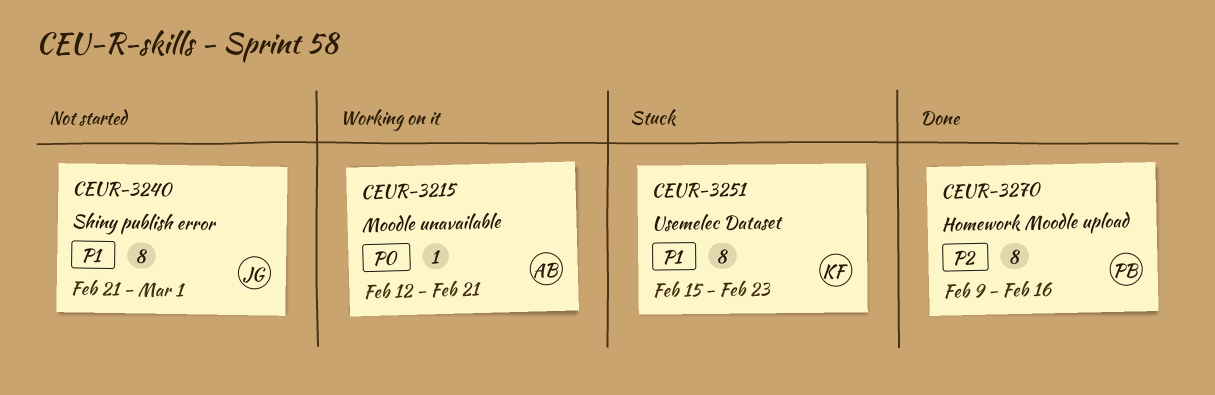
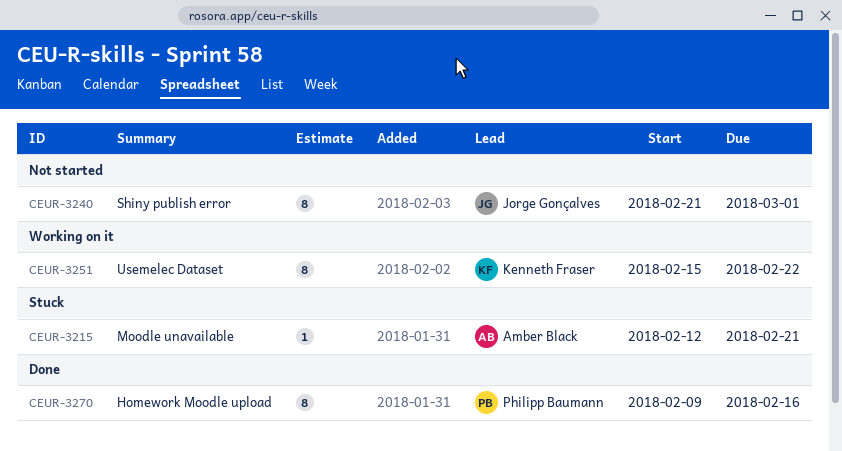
CEUR-3215, status: Working on it -> Stuck
CEUR-3251, status: Stuck -> Working on it
CEUR-3251, due: Feb 23 -> Feb 22

